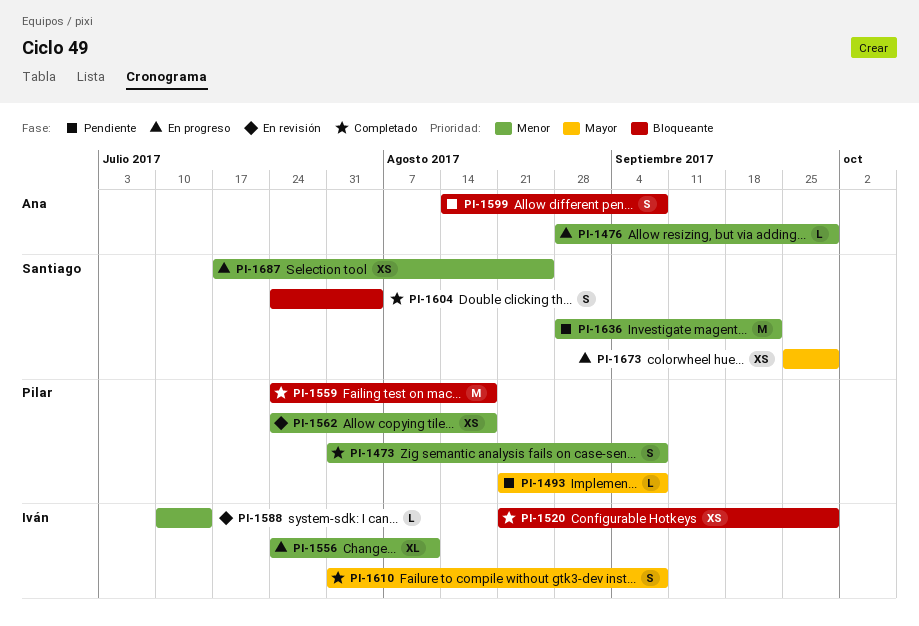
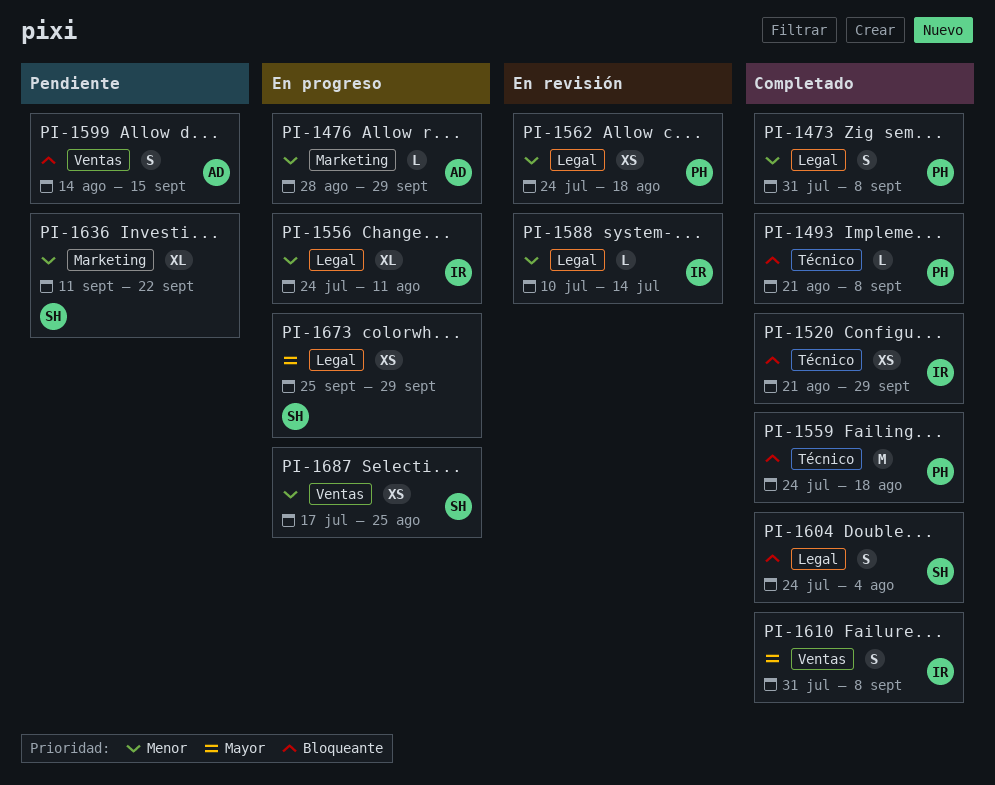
PI-1493, status: Pendiente -> Completado
PI-1493, priority: Mayor -> Bloqueante
PI-1599, due: Sep 8 -> Sep 15
PI-1636, estimate: M -> XL
PI-1636, start: Aug 28 -> Sep 11

